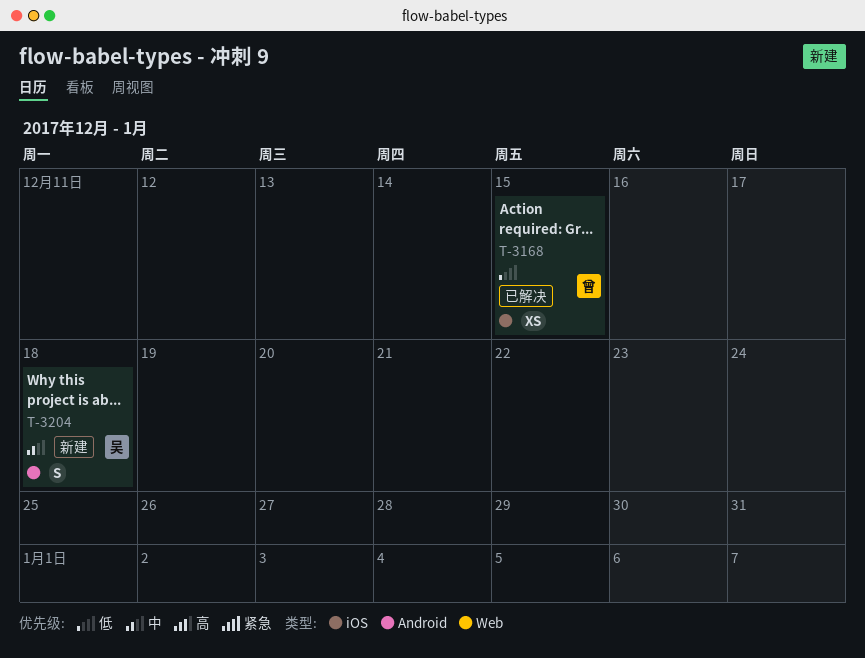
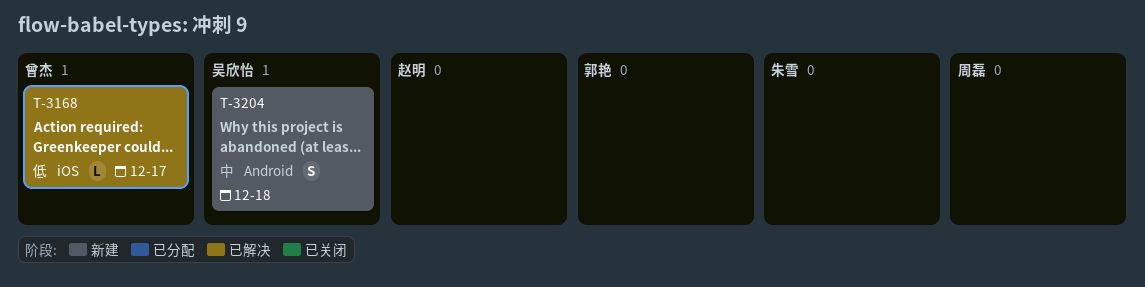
T-3168, estimate: XS -> L
T-3168, due: Dec 15 -> Dec 17

